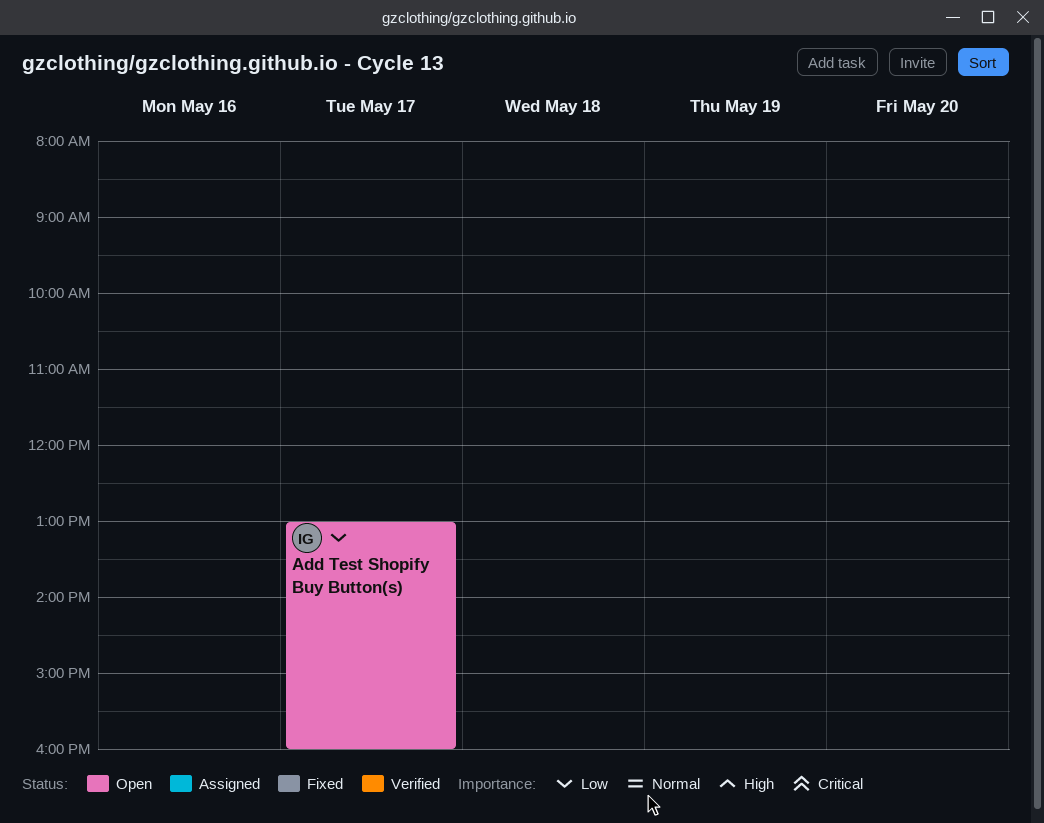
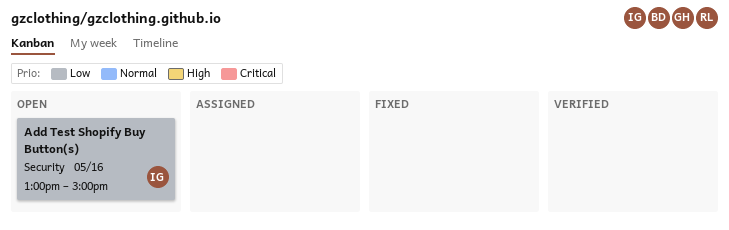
Add Test Shopify Buy Button(s), day: May 17 -> May 16
Add Test Shopify Buy Button(s), ends: 16:00 -> 15:00

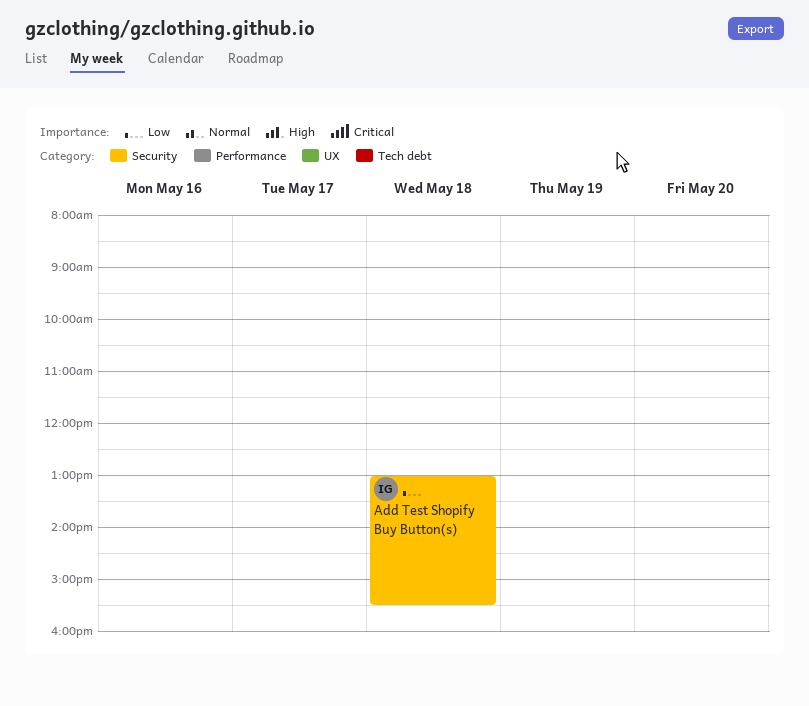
Add Test Shopify Buy Button(s), day: May 16 -> May 18
Add Test Shopify Buy Button(s), ends: 15:00 -> 15:30

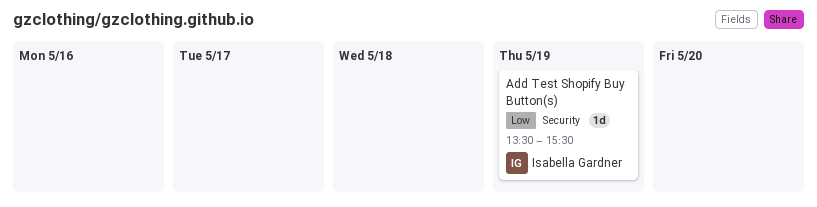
Add Test Shopify Buy Button(s), day: May 18 -> May 19
Add Test Shopify Buy Button(s), begins: 13:00 -> 13:30

